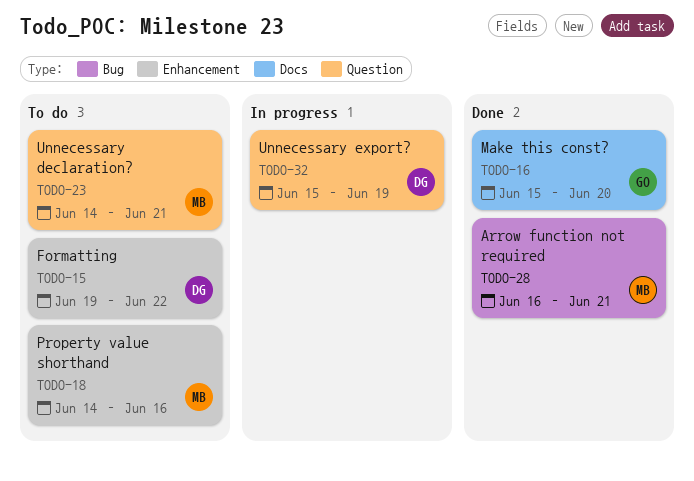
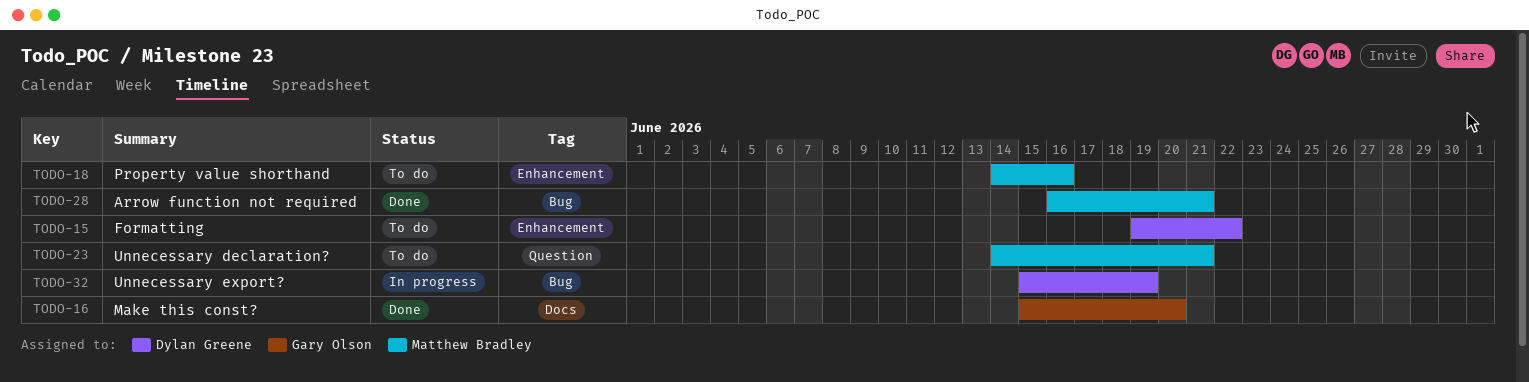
TODO-32, label: Question -> Bug

